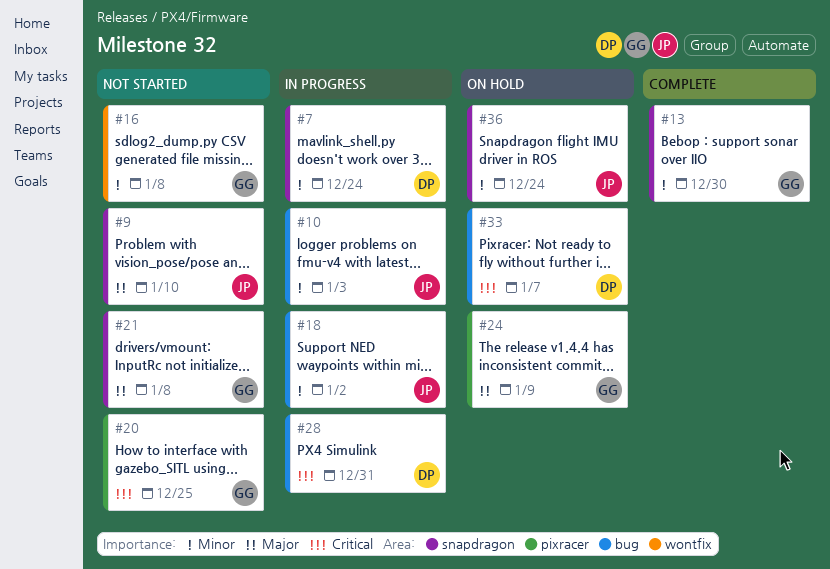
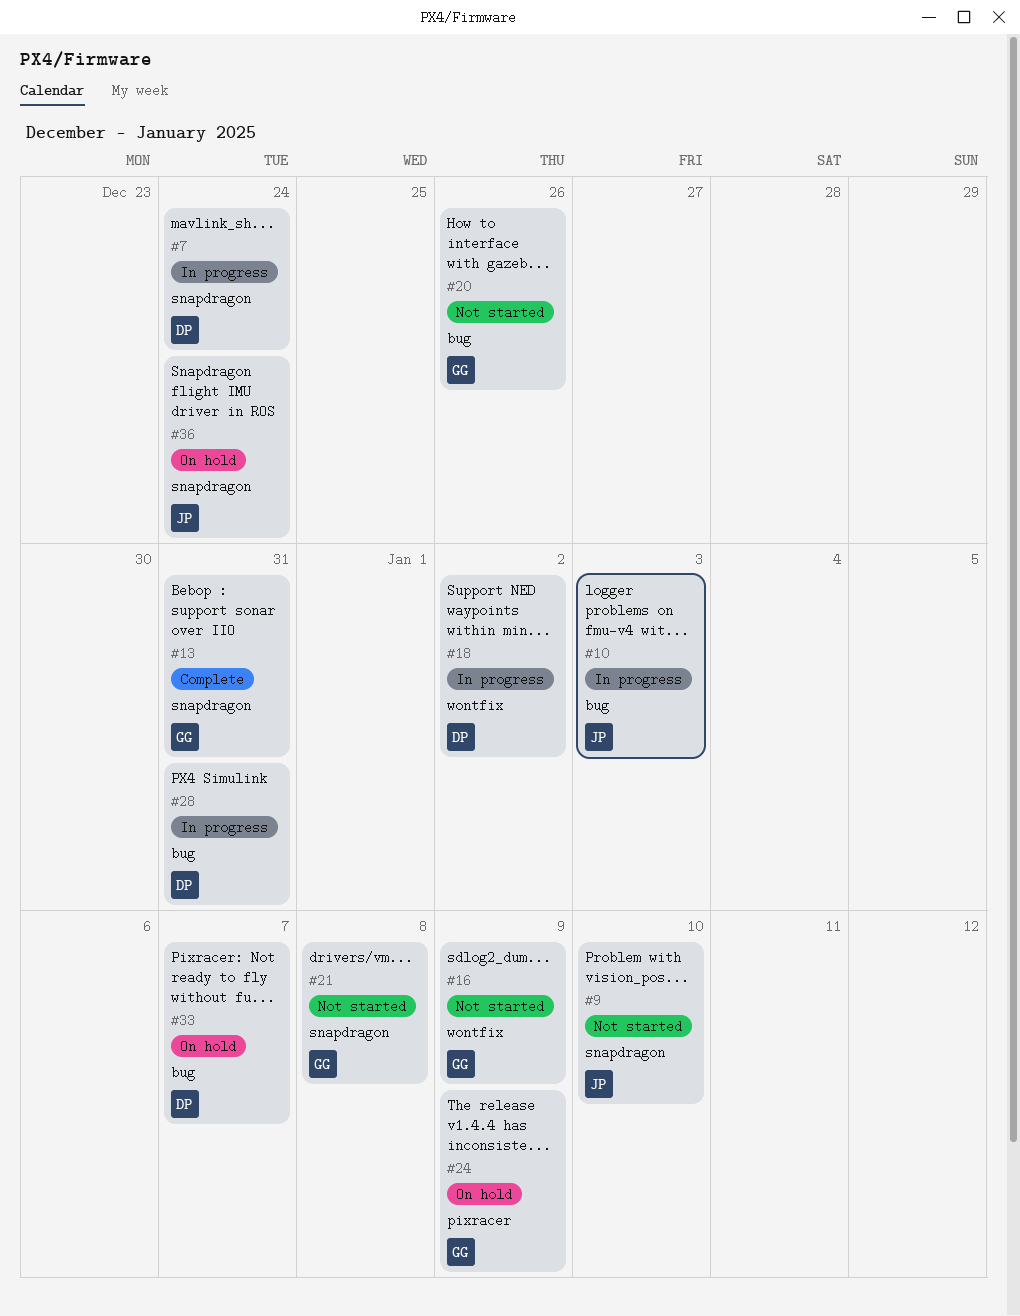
#13, due: Dec 30 -> Dec 31
#16, due: Jan 8 -> Jan 9
#18, owner: JP -> DP
#18, label: bug -> wontfix
#20, label: pixracer -> bug
#20, due: Dec 25 -> Dec 26

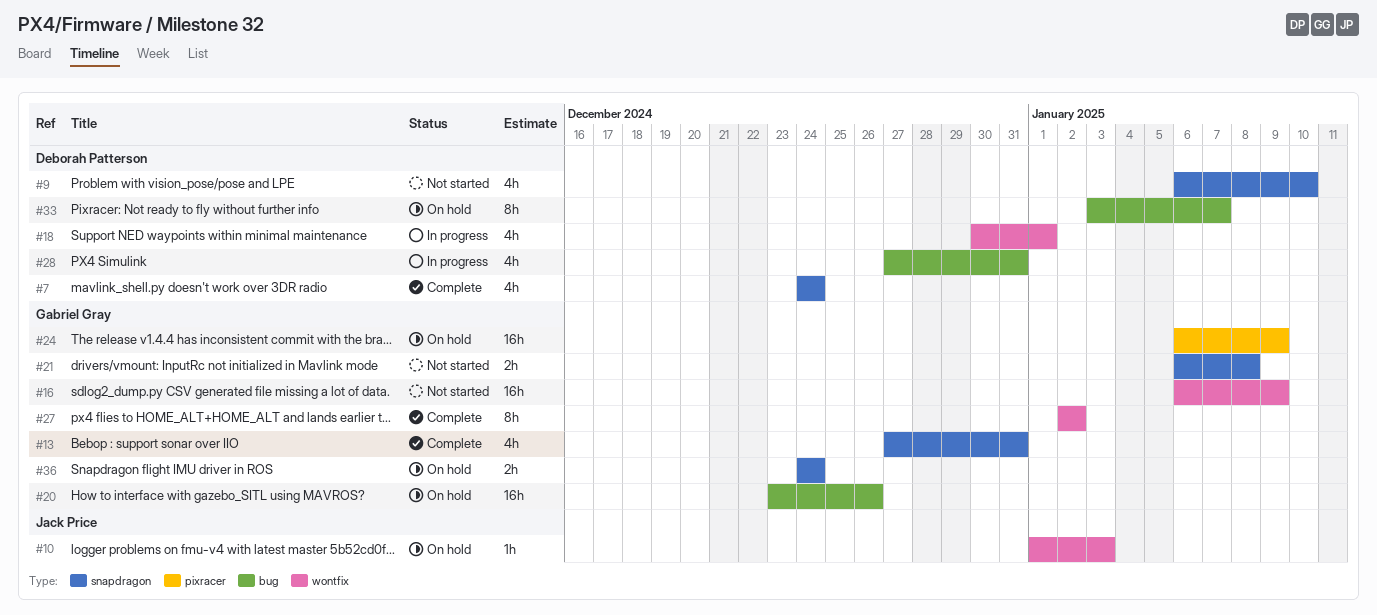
#7, status: In progress -> Complete
#9, owner: Jack Price -> Deborah Patterson
#10, status: In progress -> On hold
#10, label: bug -> wontfix
#18, due: Jan 2 -> Jan 1
#20, status: Not started -> On hold
#27: none -> present
#36, owner: Jack Price -> Gabriel Gray

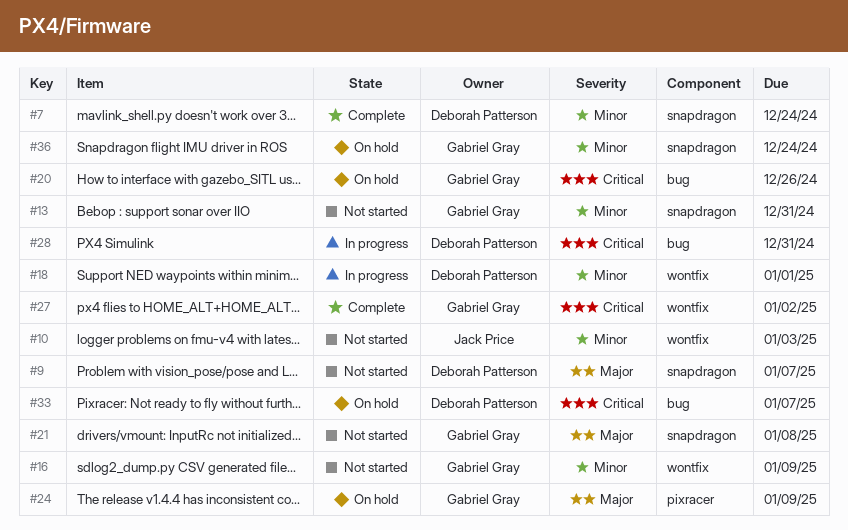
#9, due: Jan 10 -> Jan 7
#10, status: On hold -> Not started
#13, status: Complete -> Not started

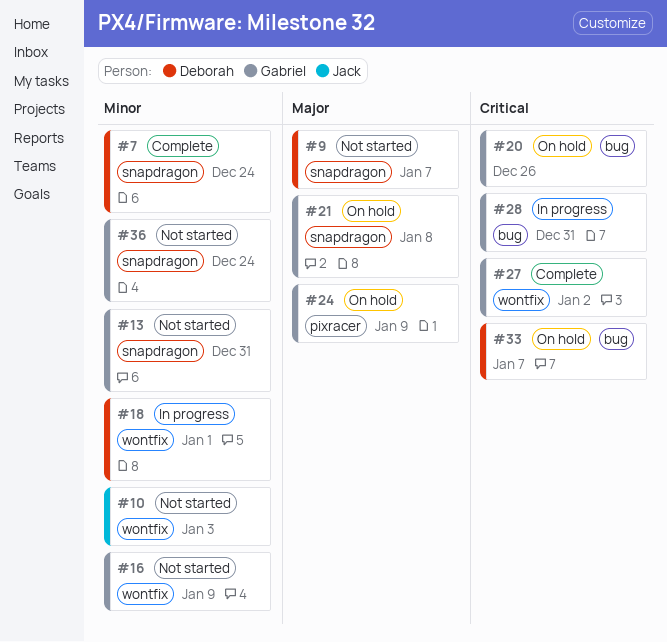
#21, status: Not started -> On hold
#28, owner: Deborah Patterson -> Gabriel Gray
#36, status: On hold -> Not started

